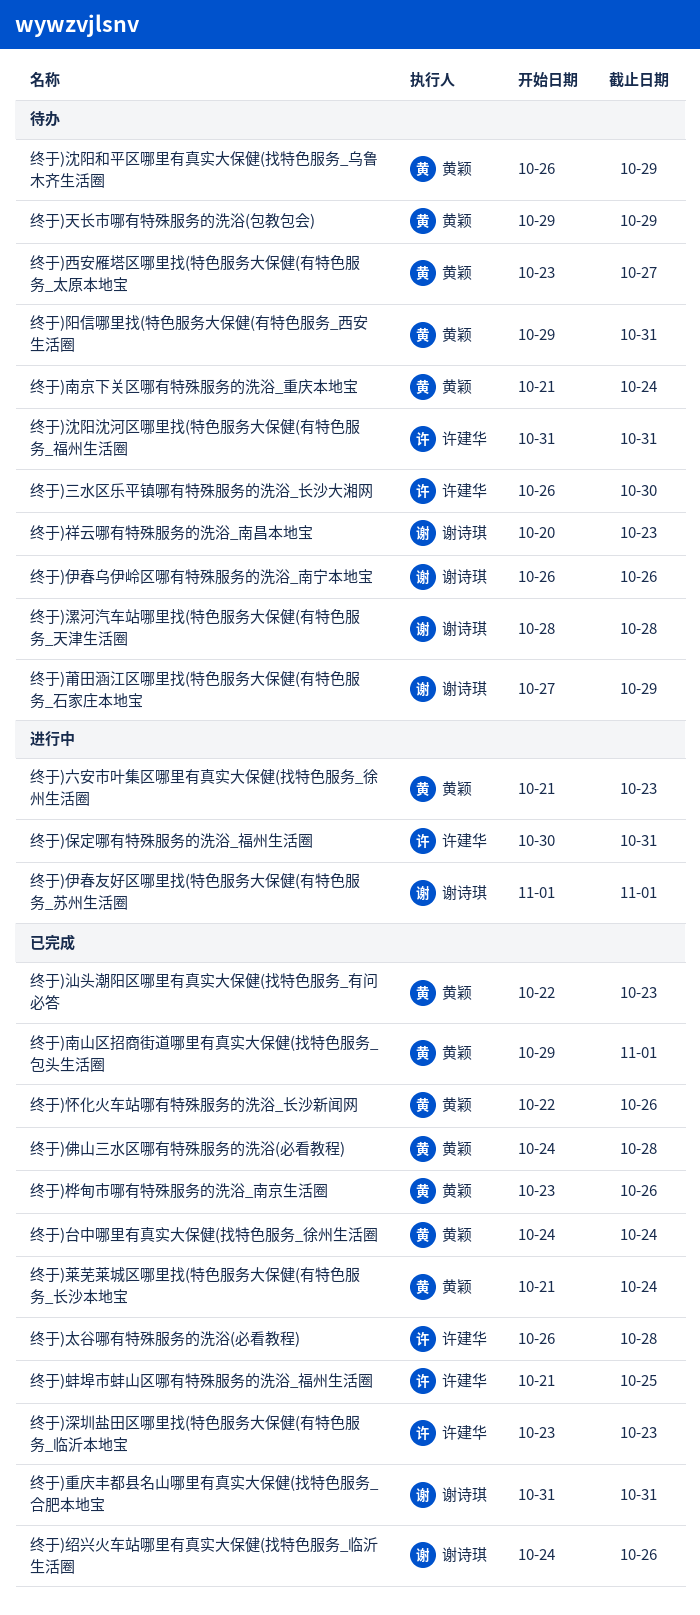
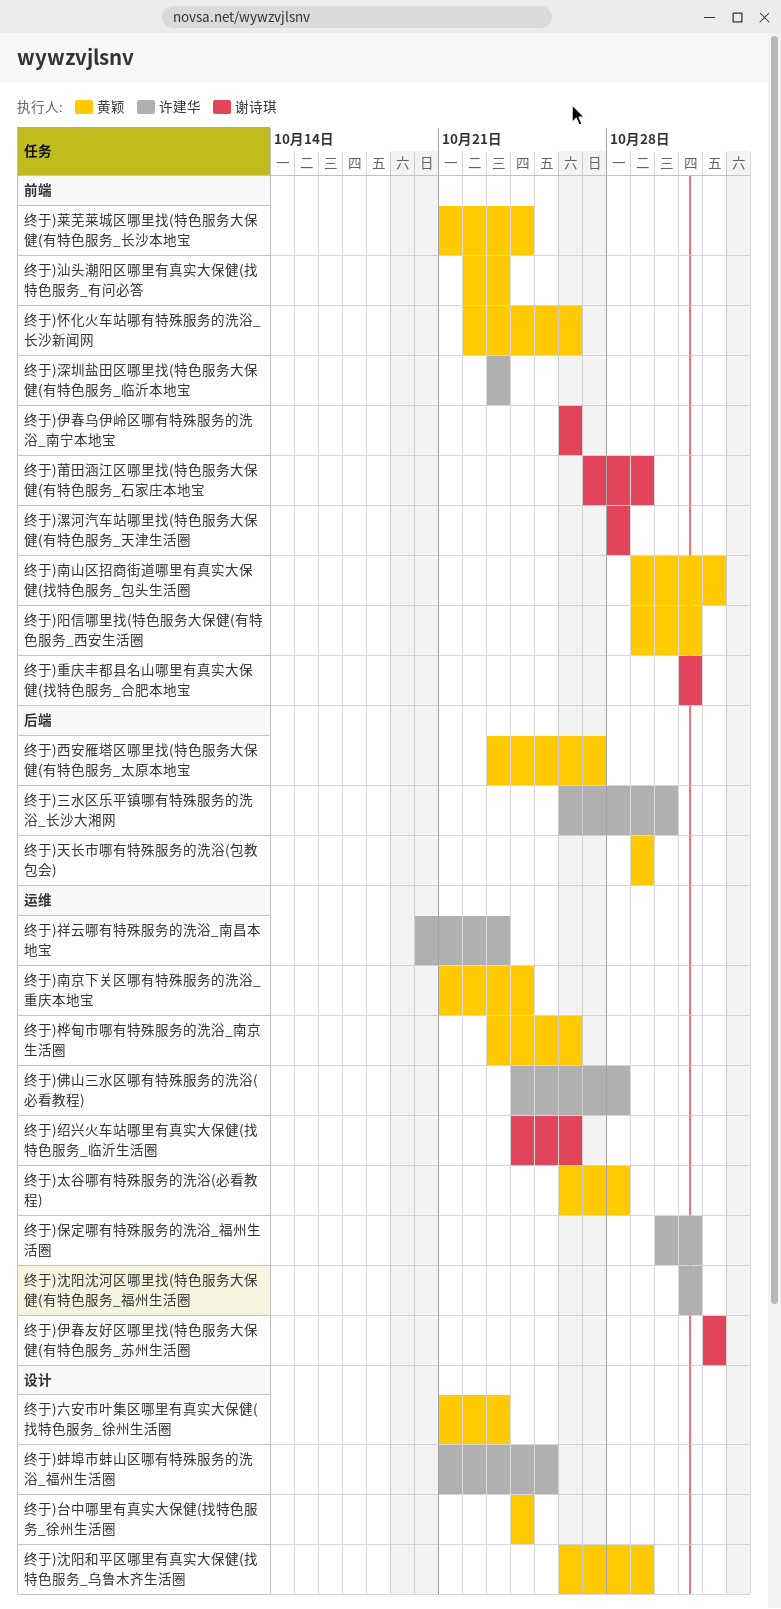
终于)佛山三水区哪有特殊服务的洗浴(必看教程), owner: 黄颖 -> 许建华
终于)太谷哪有特殊服务的洗浴(必看教程), owner: 许建华 -> 黄颖
终于)祥云哪有特殊服务的洗浴_南昌本地宝, owner: 谢诗琪 -> 许建华

